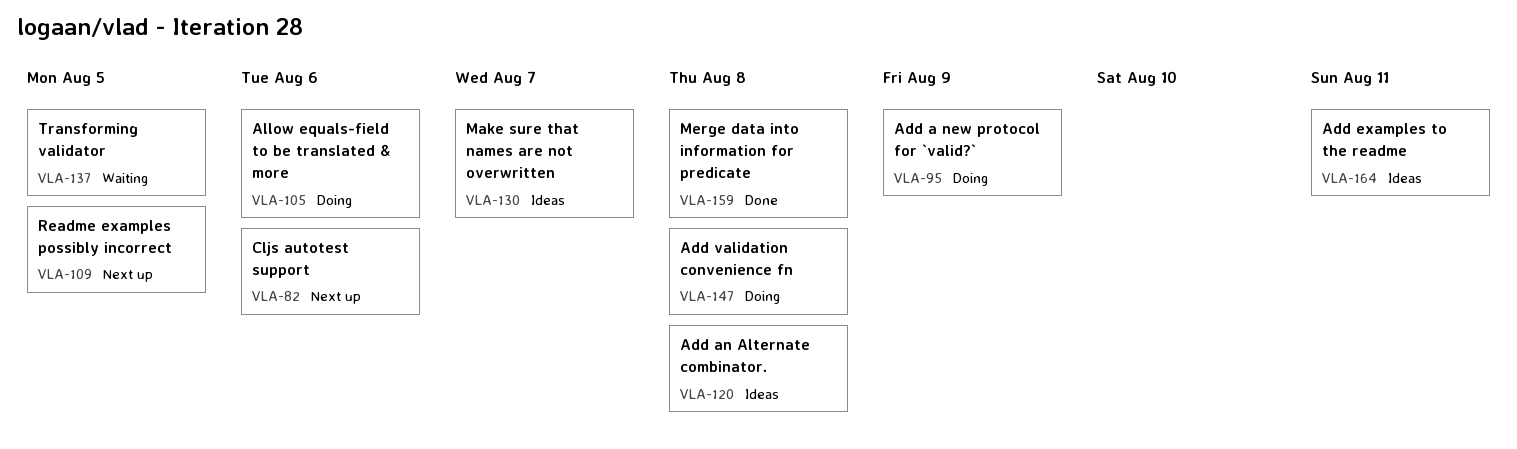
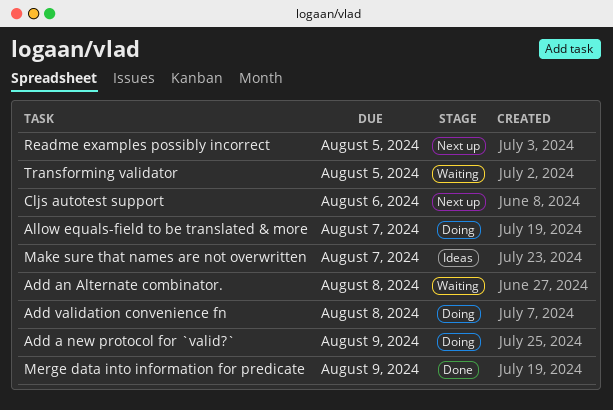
Add an Alternate combinator., status: Ideas -> Waiting
Add examples to the readme: present -> none
Allow equals-field to be translated & more, due: Aug 6 -> Aug 7
Merge data into information for predicate, due: Aug 8 -> Aug 9

